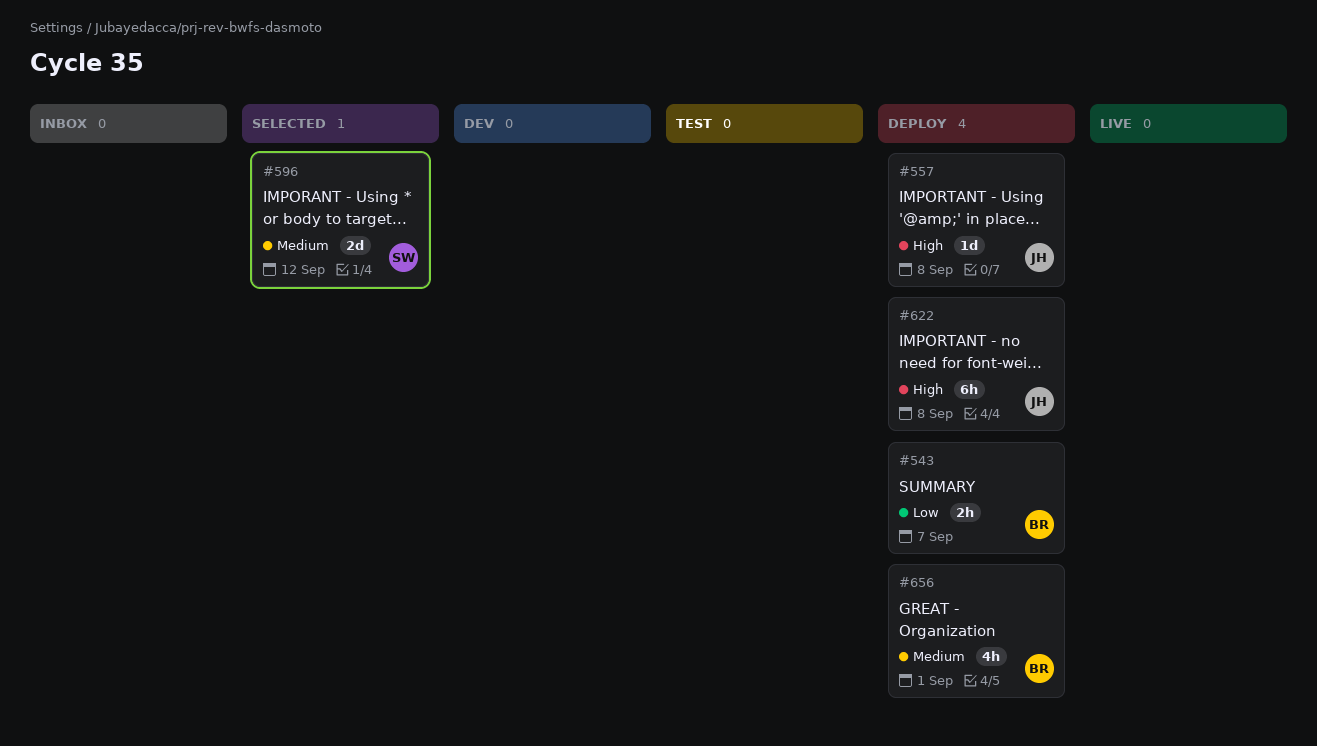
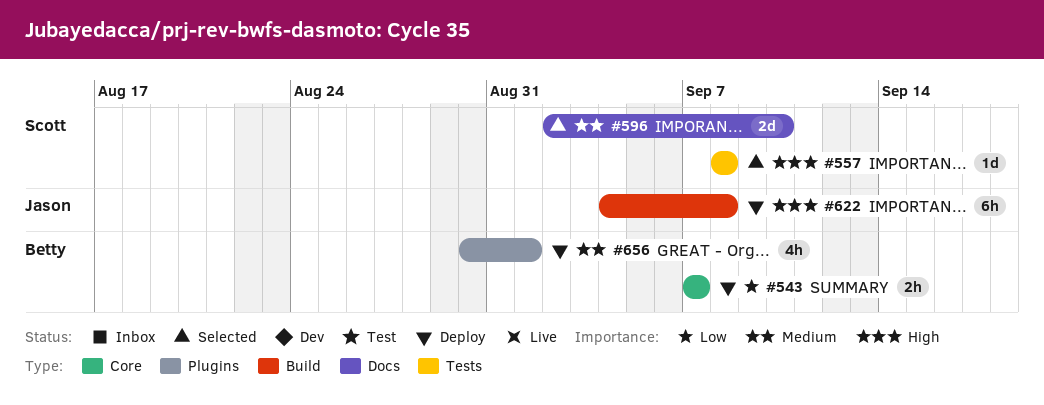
#557, status: Deploy -> Selected
#557, owner: Jason -> Scott
#596, due: Sep 12 -> Sep 10

